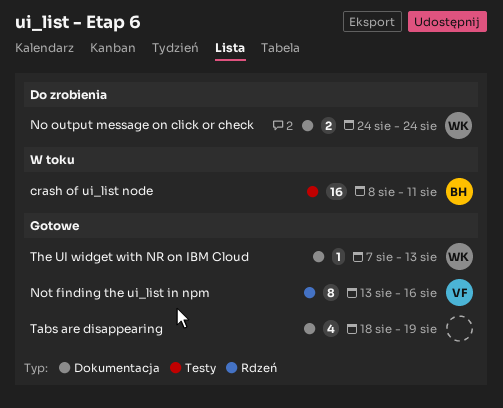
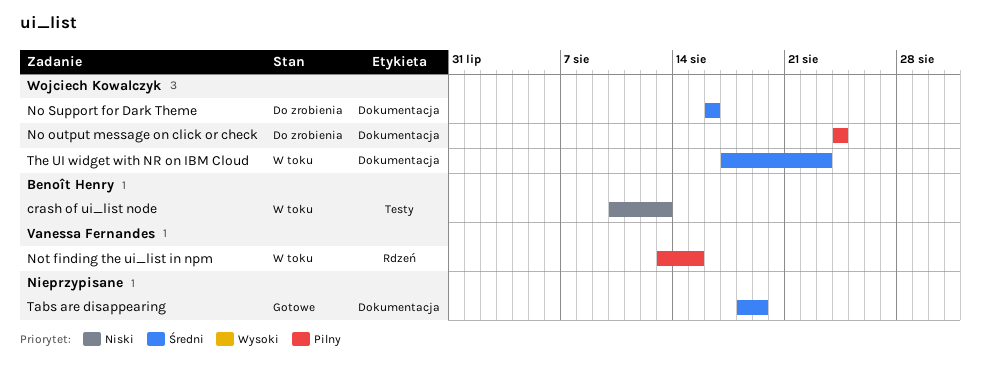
crash of ui_list node, start: Aug 8 -> Aug 10
crash of ui_list node, due: Aug 11 -> Aug 13
No Support for Dark Theme: none -> present
Not finding the ui_list in npm, status: Gotowe -> W toku
Not finding the ui_list in npm, due: Aug 16 -> Aug 15
The UI widget with NR on IBM Cloud, status: Gotowe -> W toku
The UI widget with NR on IBM Cloud, start: Aug 7 -> Aug 17
The UI widget with NR on IBM Cloud, due: Aug 13 -> Aug 23

